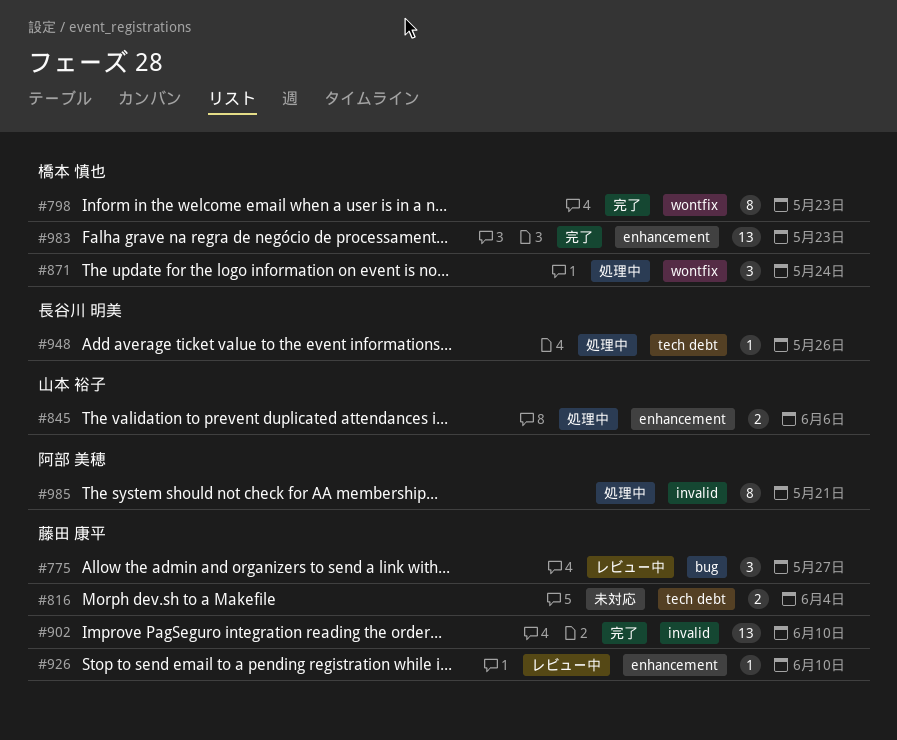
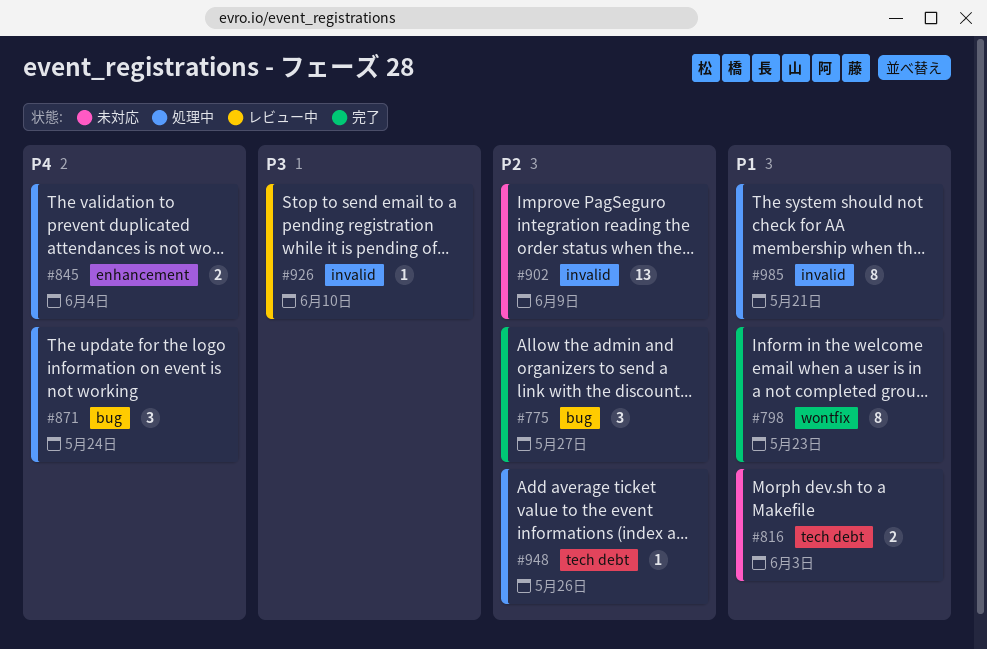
#775, status: レビュー中 -> 完了
#816, due: Jun 4 -> Jun 3
#845, due: Jun 6 -> Jun 4
#871, label: wontfix -> bug
#902, status: 完了 -> 未対応
#902, due: Jun 10 -> Jun 9
#926, label: enhancement -> invalid
#983: present -> none

